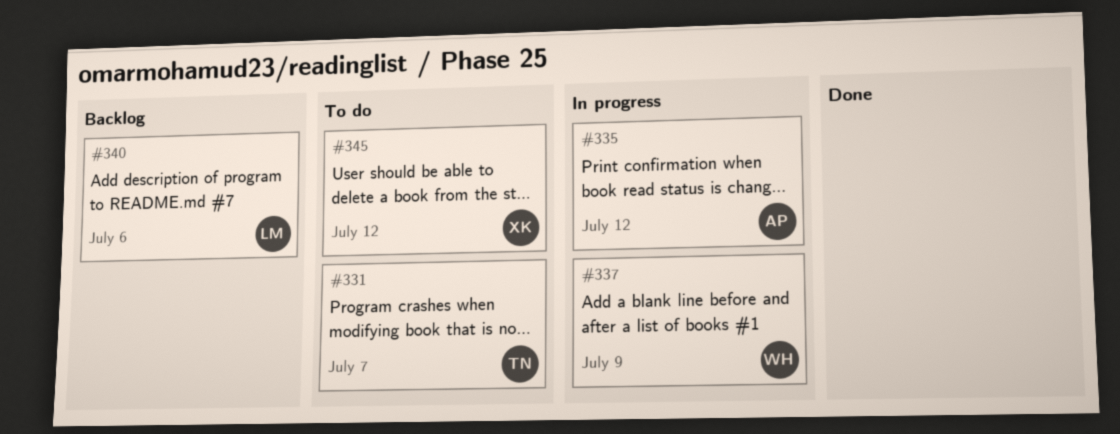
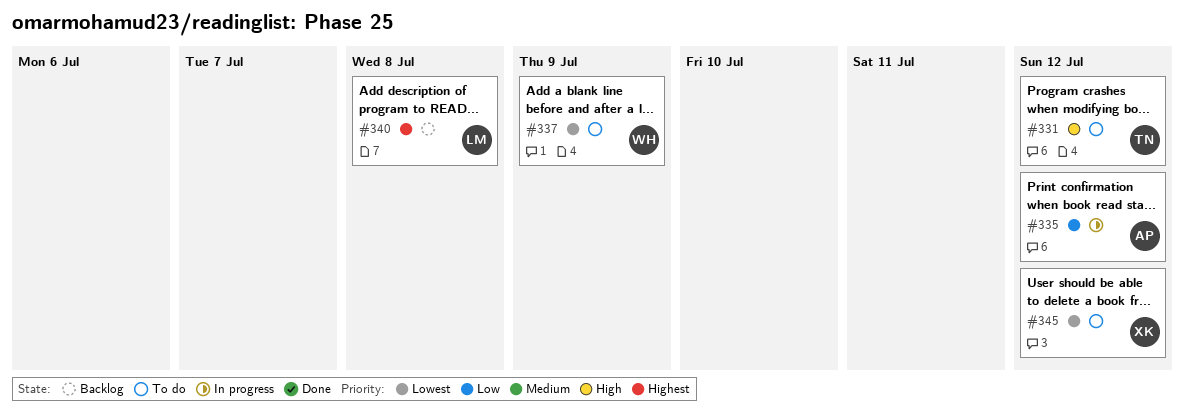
#331, due: Jul 7 -> Jul 12
#337, status: In progress -> To do
#340, due: Jul 6 -> Jul 8

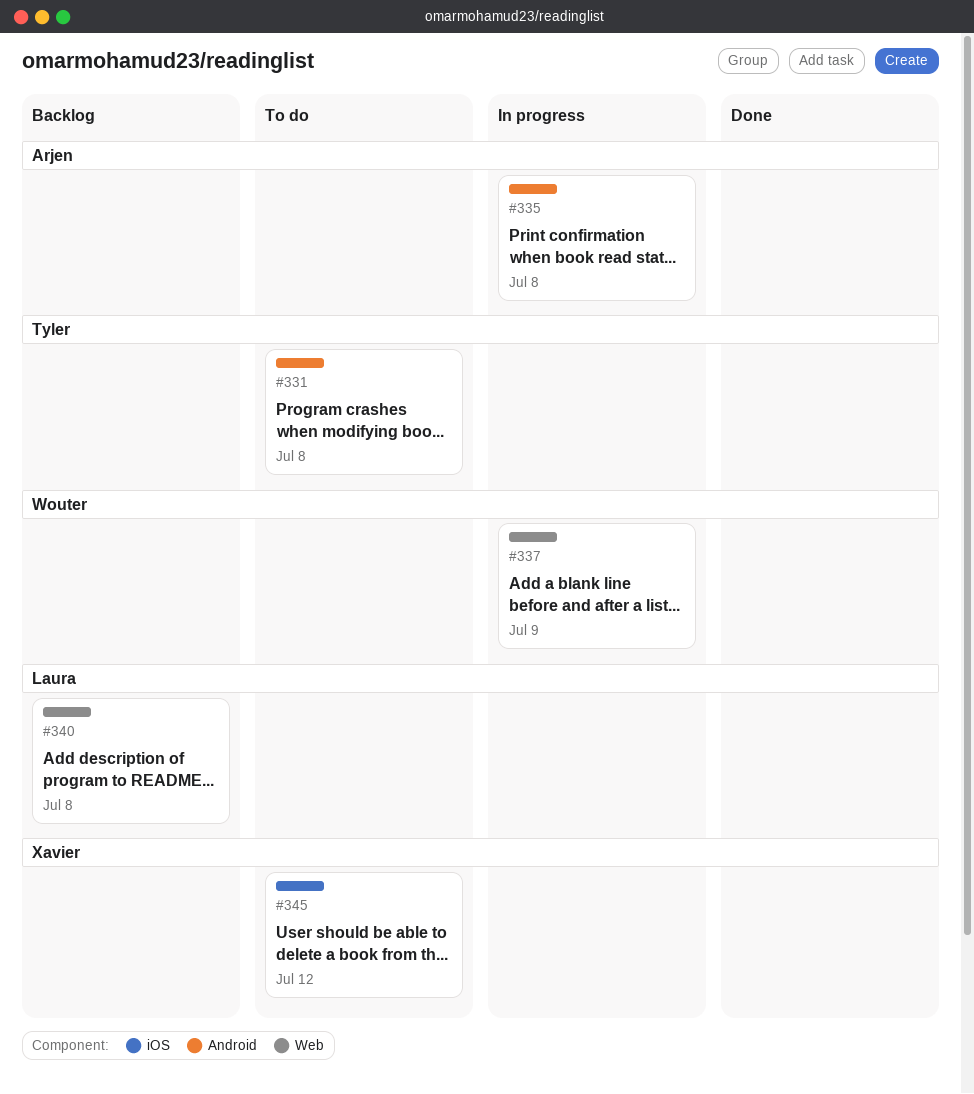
#331, due: Jul 12 -> Jul 8
#335, due: Jul 12 -> Jul 8
#337, status: To do -> In progress

